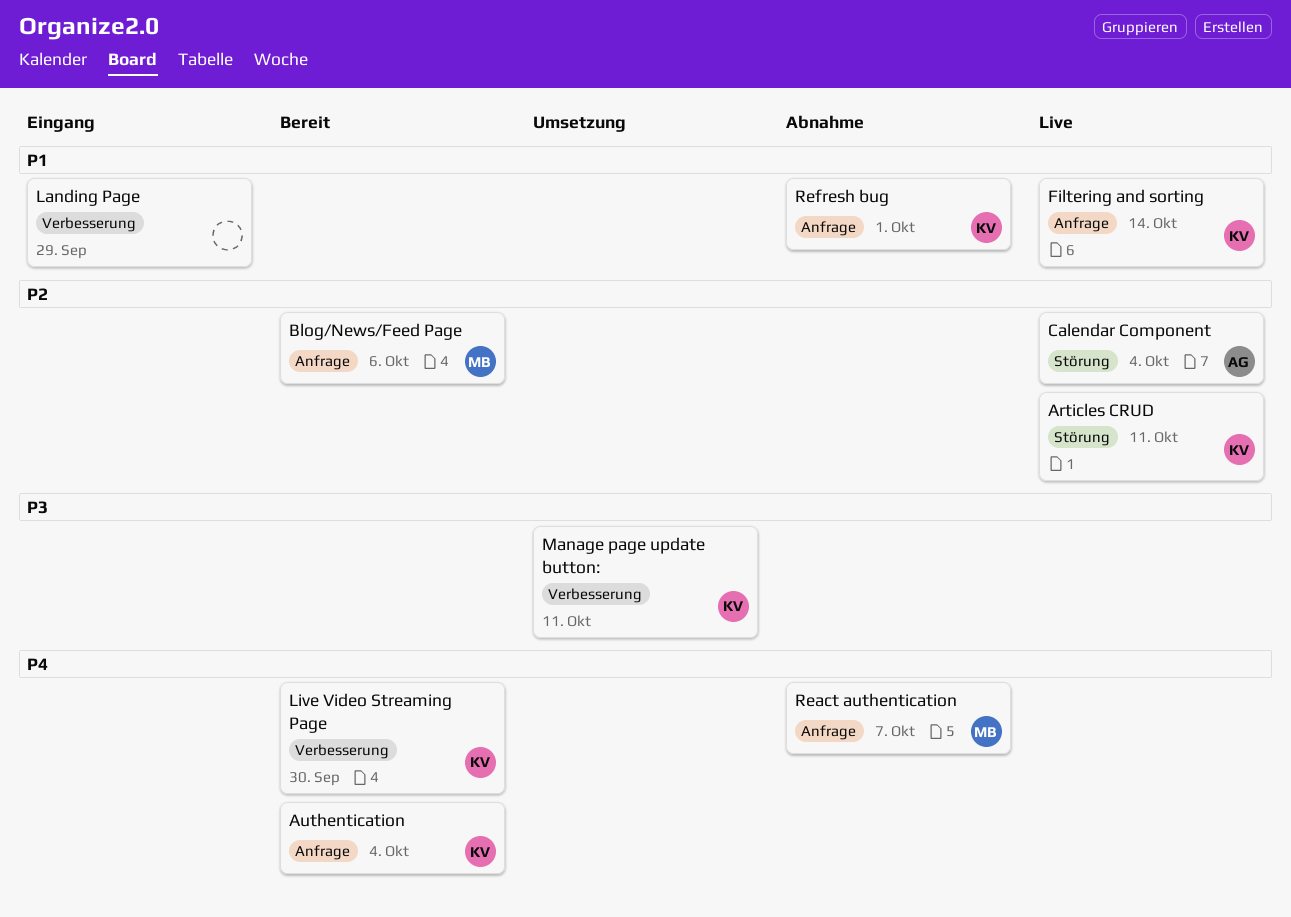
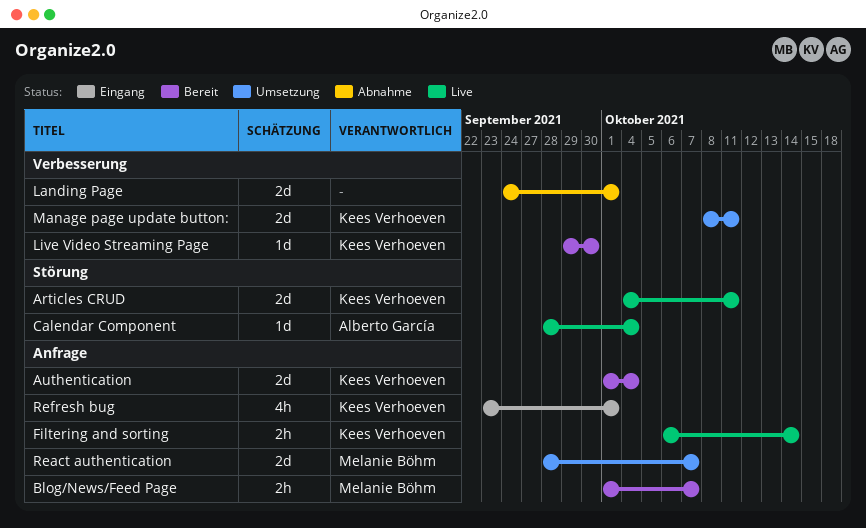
Blog/News/Feed Page, due: Oct 6 -> Oct 7
Landing Page, status: Eingang -> Abnahme
Landing Page, due: Sep 29 -> Oct 1
React authentication, status: Abnahme -> Umsetzung
Refresh bug, status: Abnahme -> Eingang

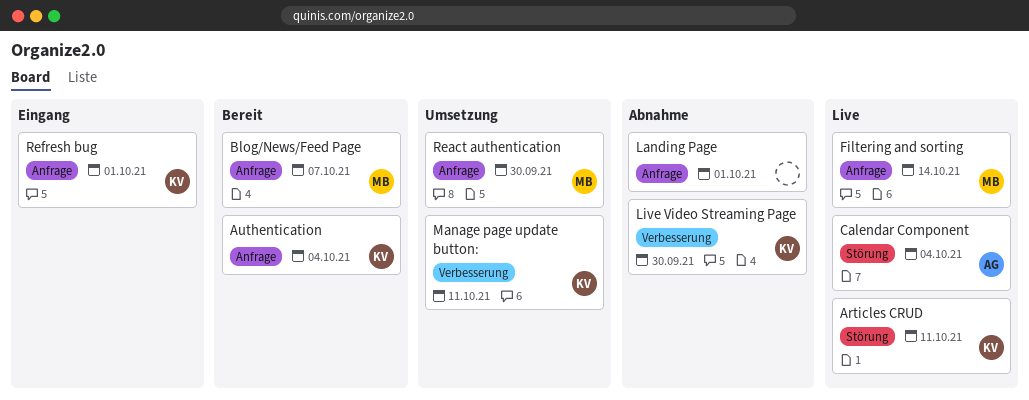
Filtering and sorting, owner: Kees Verhoeven -> Melanie Böhm
Landing Page, label: Verbesserung -> Anfrage
Live Video Streaming Page, status: Bereit -> Abnahme
React authentication, due: Oct 7 -> Sep 30

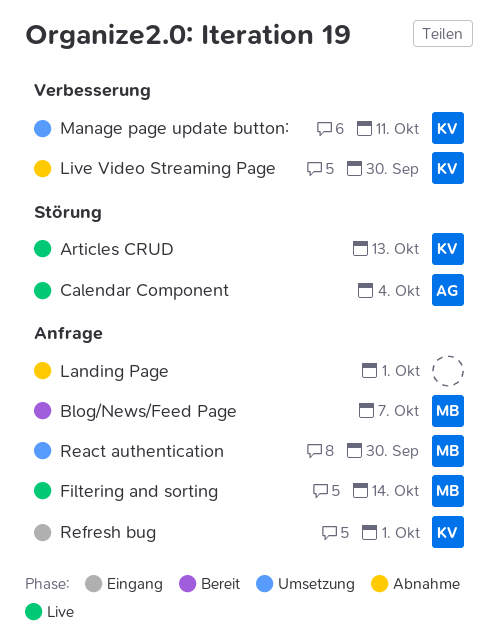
Articles CRUD, due: Oct 11 -> Oct 13
Authentication: present -> none

